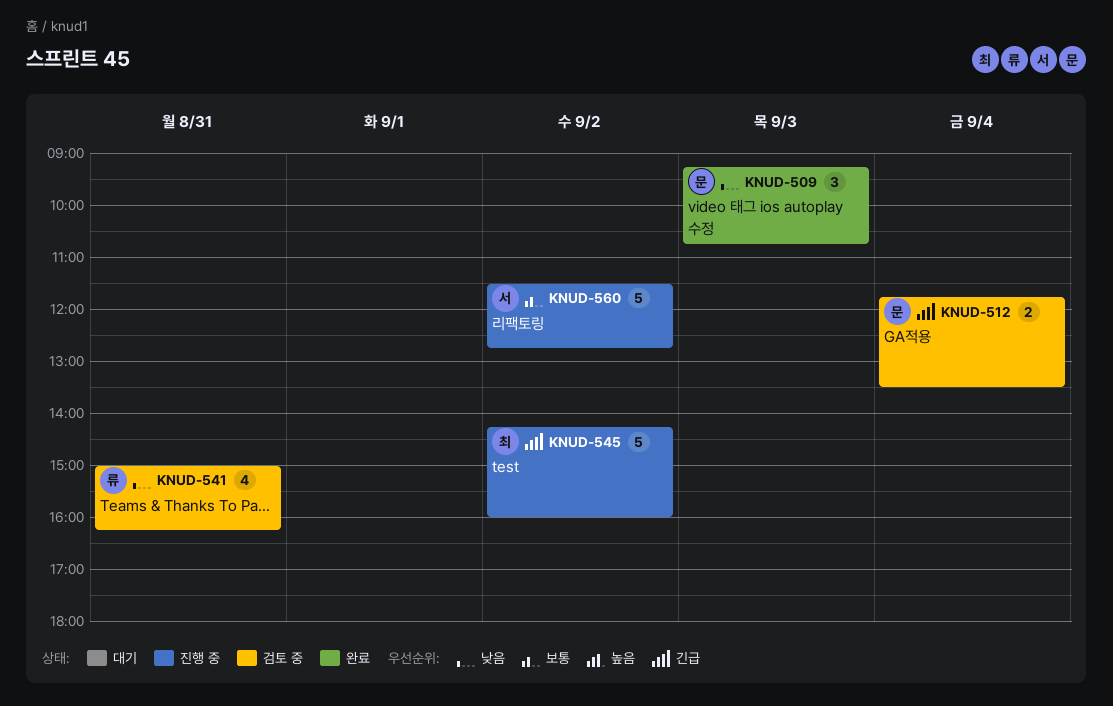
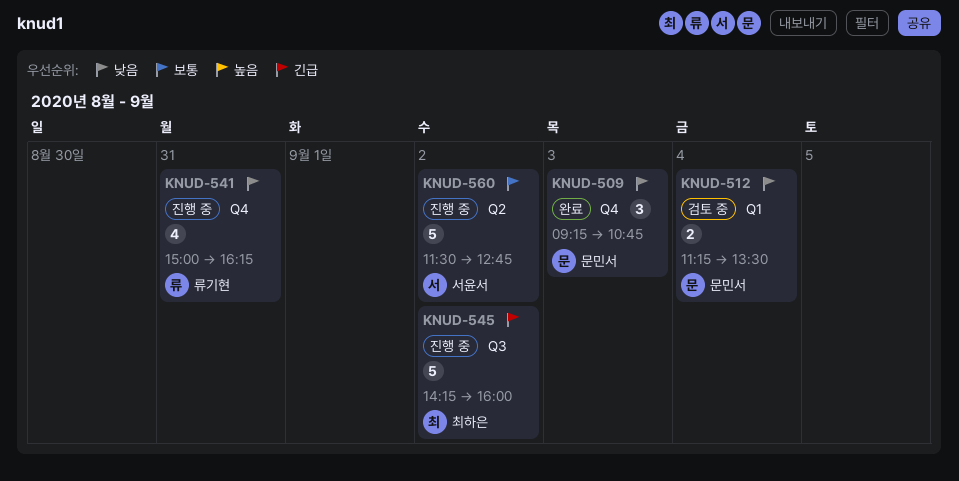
KNUD-512, priority: 긴급 -> 낮음
KNUD-512, begins: 11:45 -> 11:15
KNUD-541, status: 검토 중 -> 진행 중

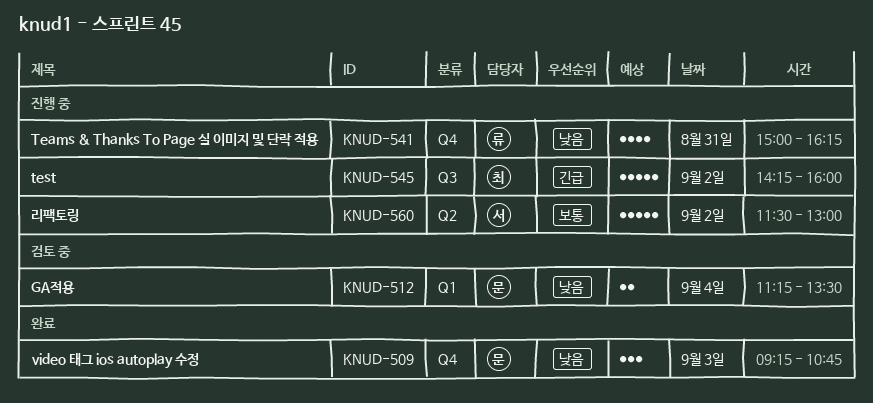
KNUD-560, ends: 12:45 -> 13:00

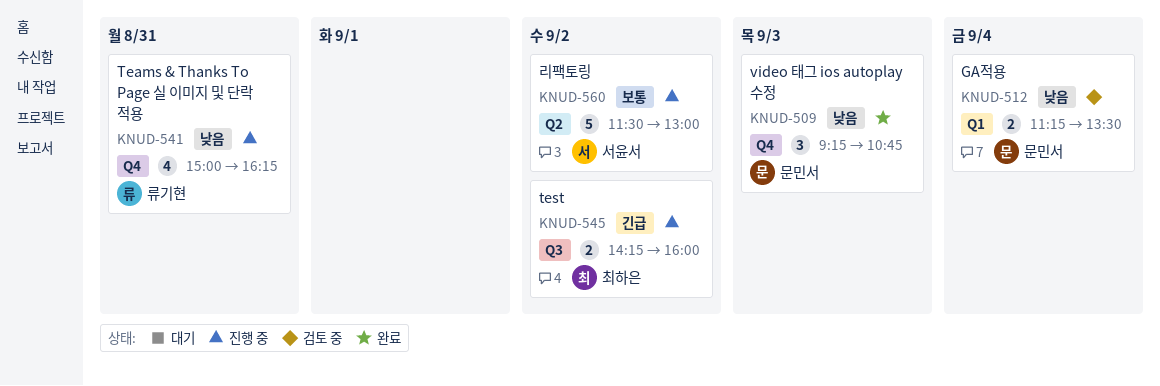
KNUD-545, estimate: 5 -> 2

